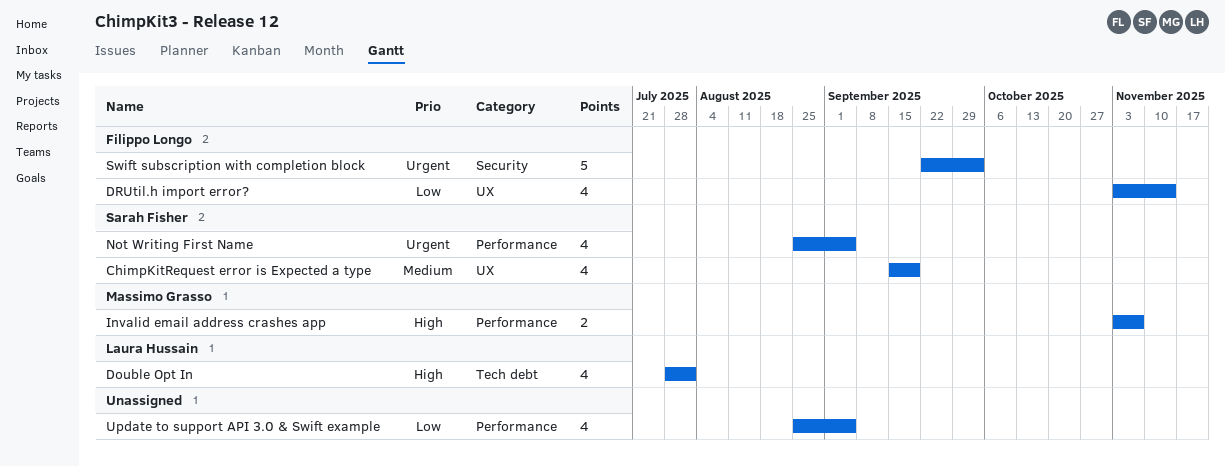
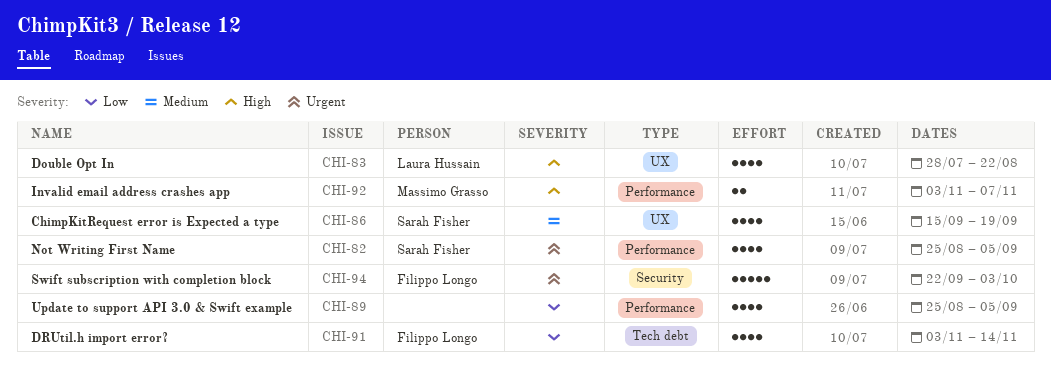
Double Opt In, label: Tech debt -> UX
Double Opt In, due: Aug 1 -> Aug 22
DRUtil.h import error?, label: UX -> Tech debt

